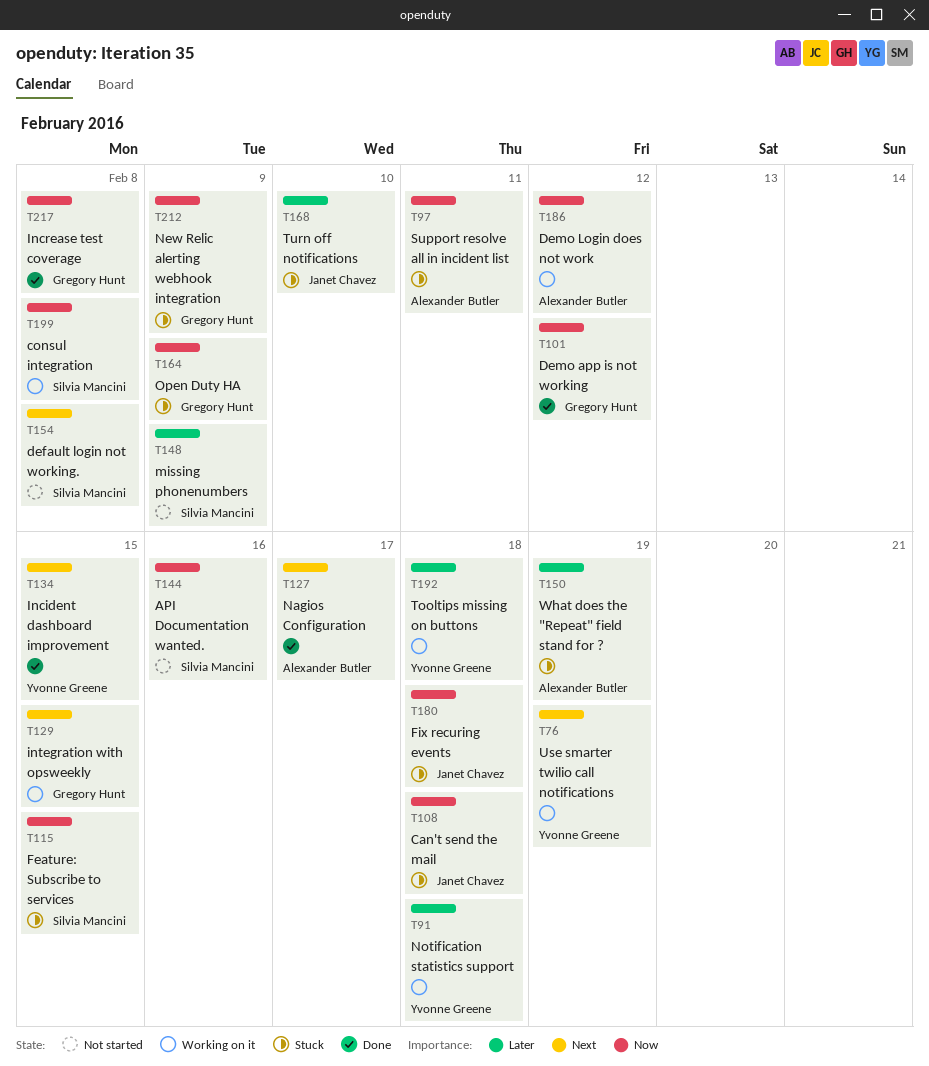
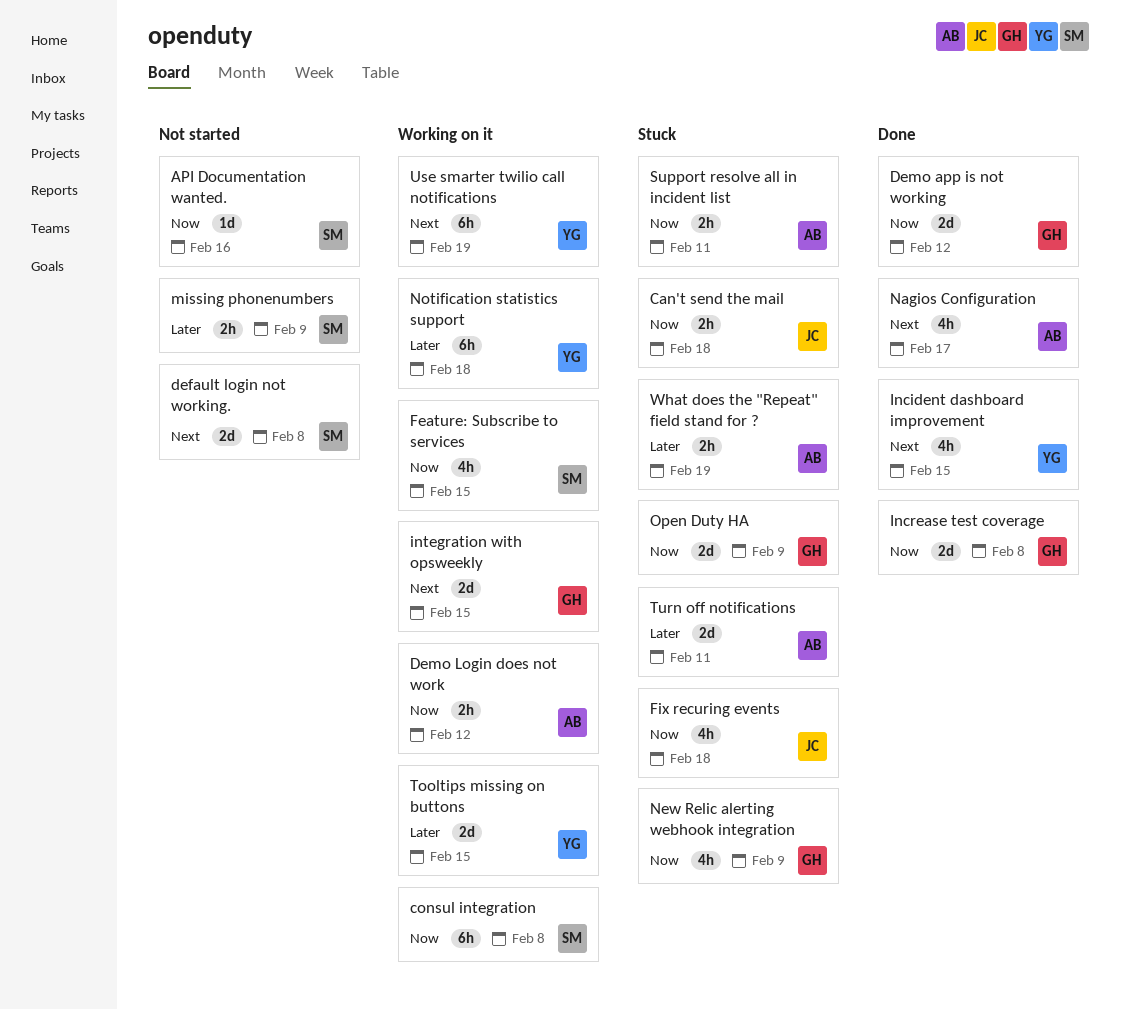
Feature: Subscribe to services, status: Stuck -> Working on it
Tooltips missing on buttons, due: Feb 18 -> Feb 15
Turn off notifications, owner: Janet Chavez -> Alexander Butler
Turn off notifications, due: Feb 10 -> Feb 11

